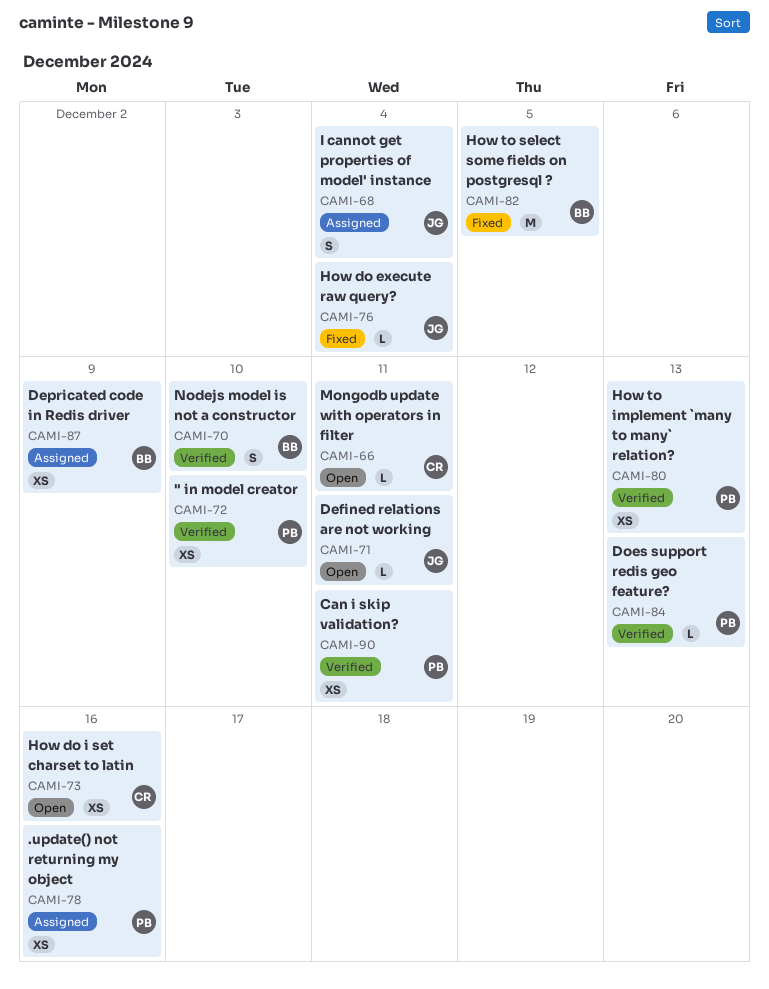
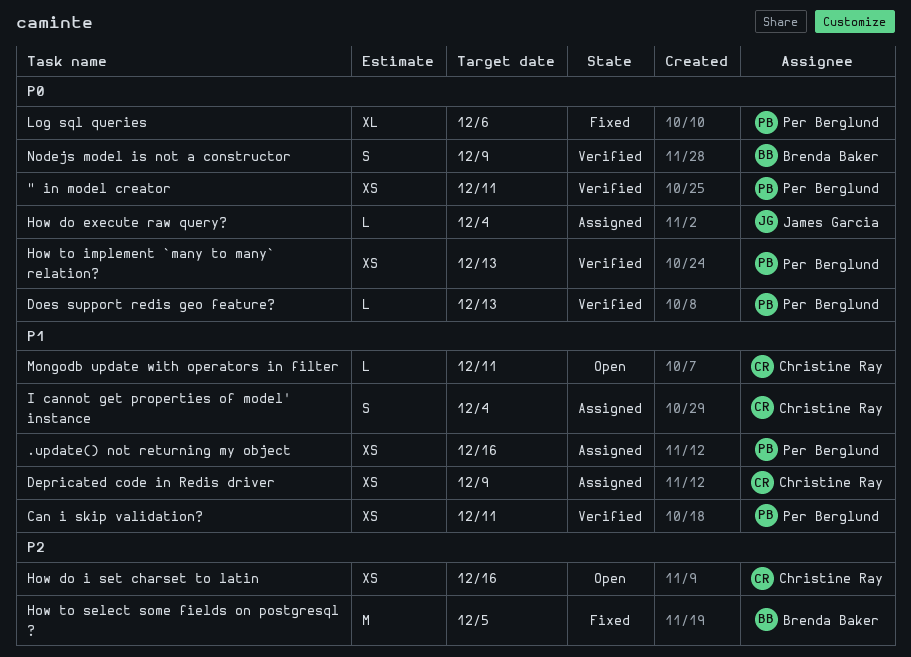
" in model creator, due: Dec 10 -> Dec 11
Defined relations are not working: present -> none
Depricated code in Redis driver, owner: Brenda Baker -> Christine Ray
How do execute raw query?, status: Fixed -> Assigned
I cannot get properties of model' instance, owner: James Garcia -> Christine Ray
Log sql queries: none -> present
Nodejs model is not a constructor, due: Dec 10 -> Dec 9

